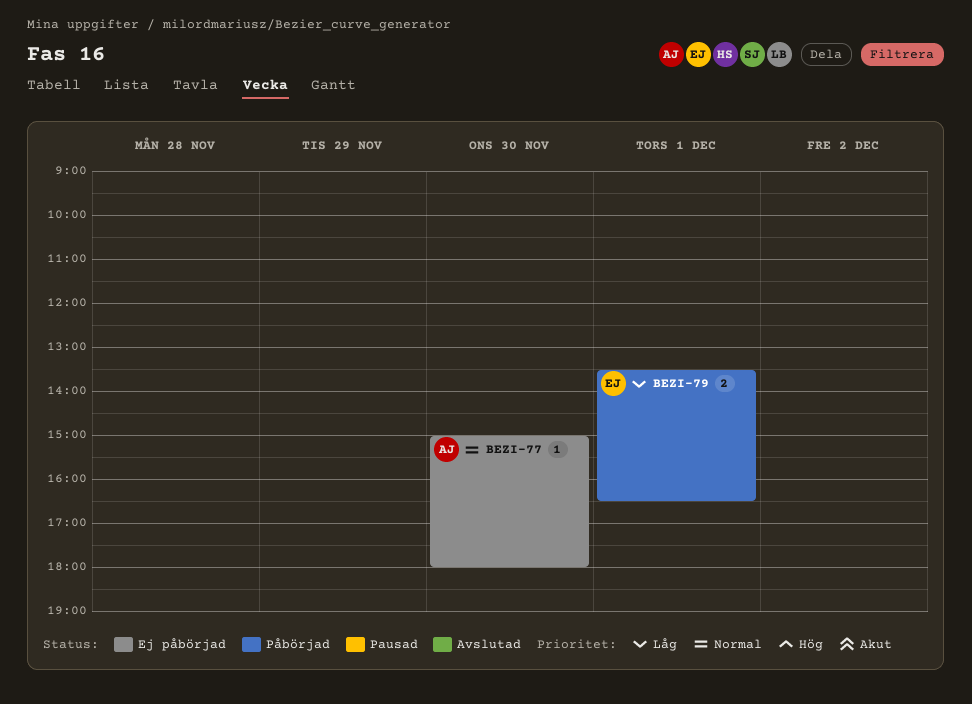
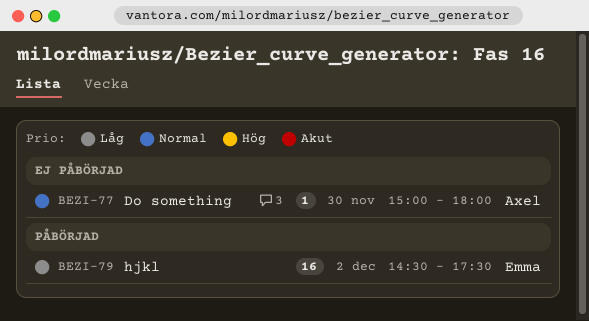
BEZI-79, estimate: 2 -> 16
BEZI-79, day: Dec 1 -> Dec 2
BEZI-79, begins: 13:30 -> 14:30
BEZI-79, ends: 16:30 -> 17:30

